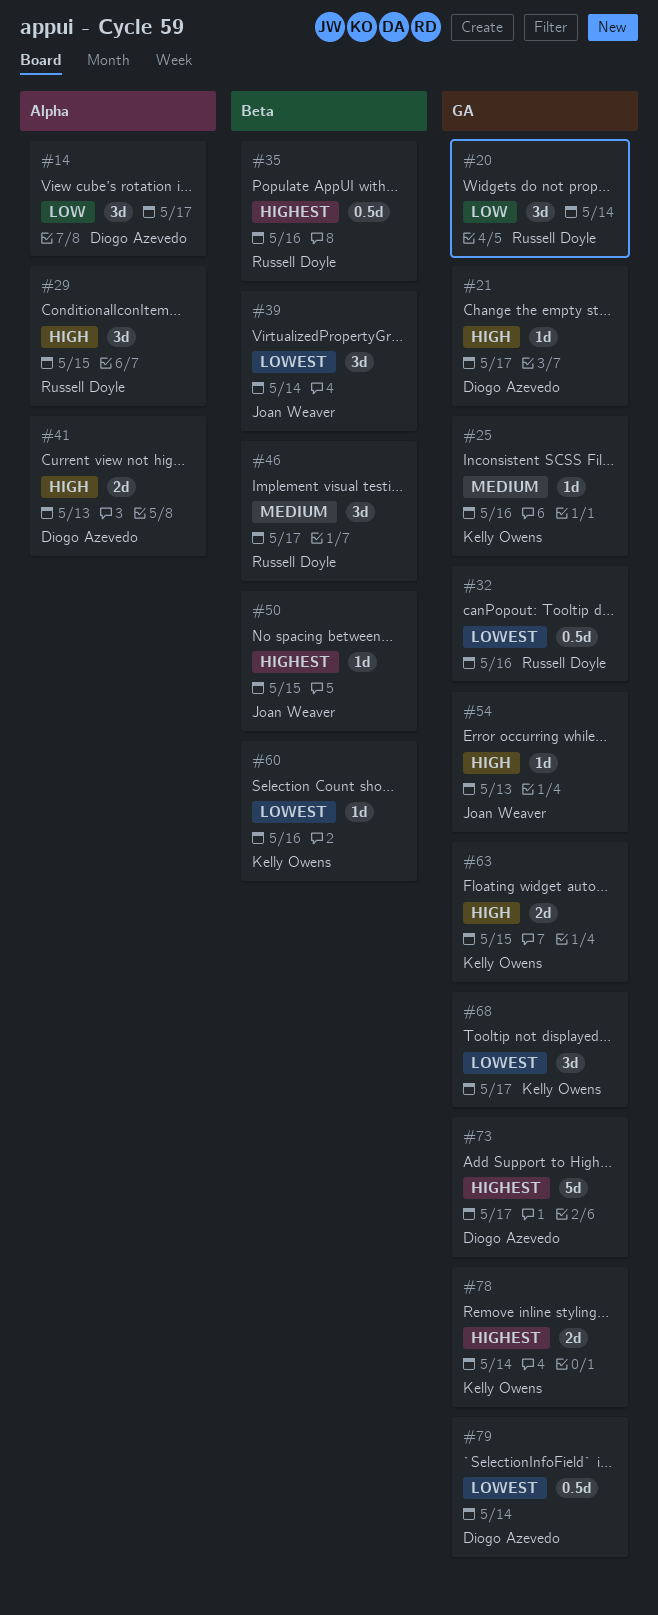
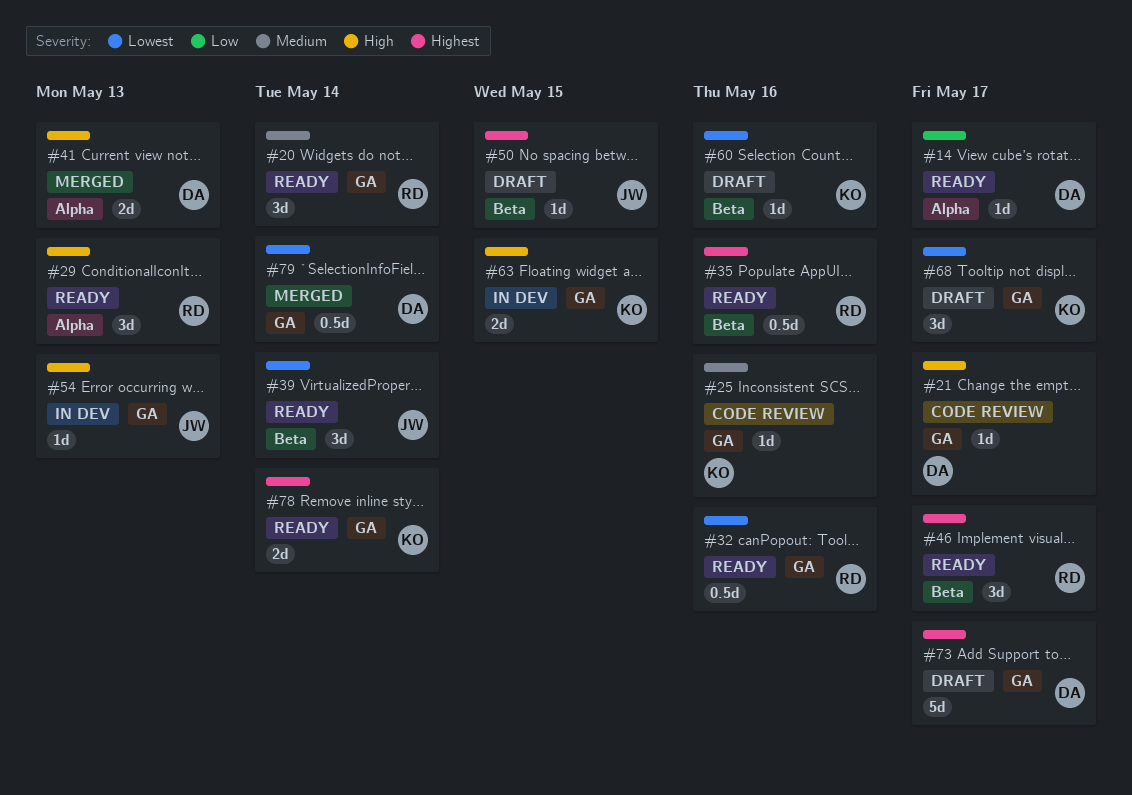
#14, estimate: 3d -> 1d
#20, priority: Low -> Medium
#29, due: May 15 -> May 13
#46, priority: Medium -> Highest

